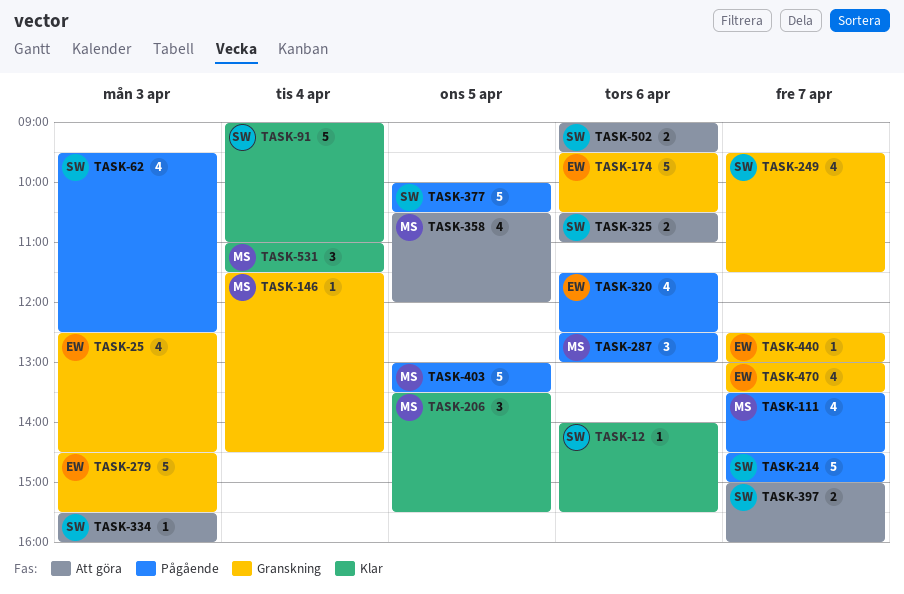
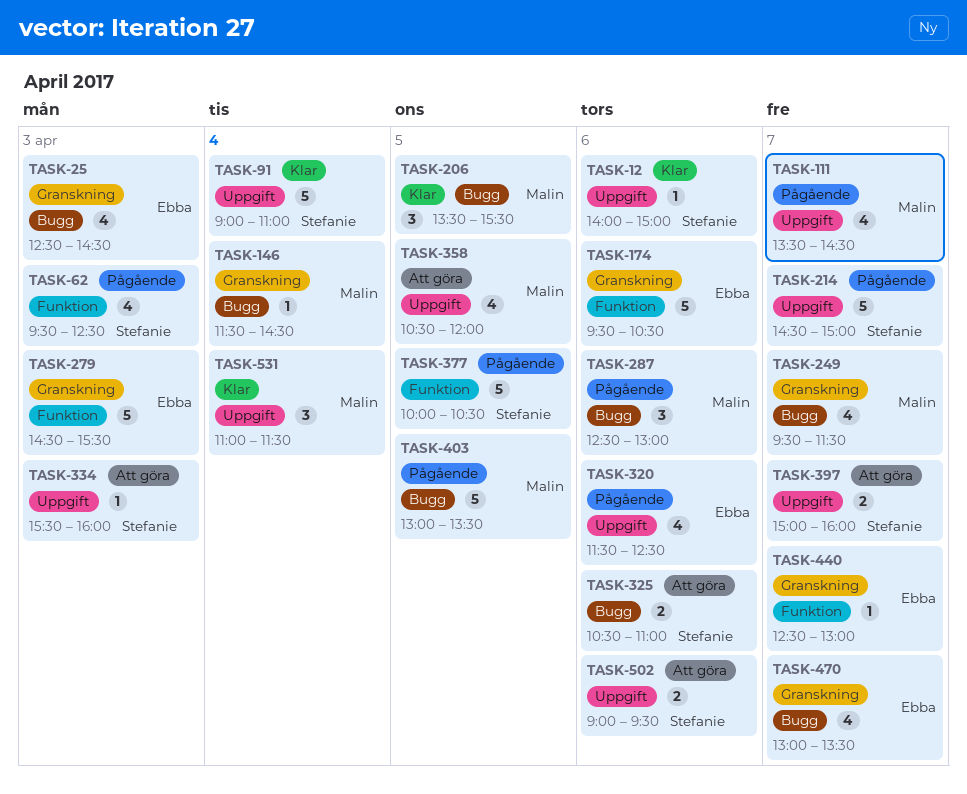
TASK-12, ends: 15:30 -> 15:00
TASK-249, owner: Stefanie -> Malin

